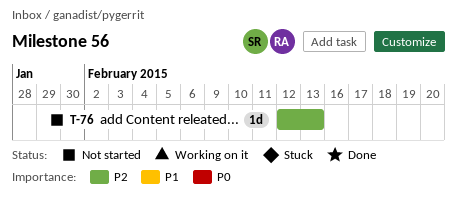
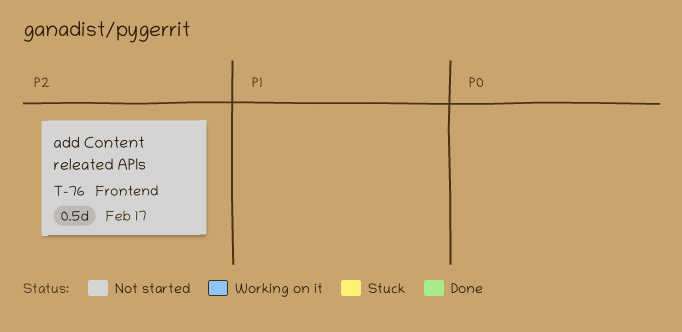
T-76, estimate: 1d -> 0.5d
T-76, due: Feb 13 -> Feb 17

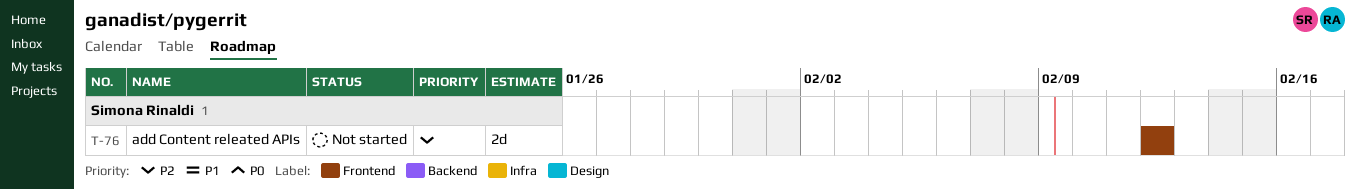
T-76, estimate: 0.5d -> 2d
T-76, due: Feb 17 -> Feb 12

